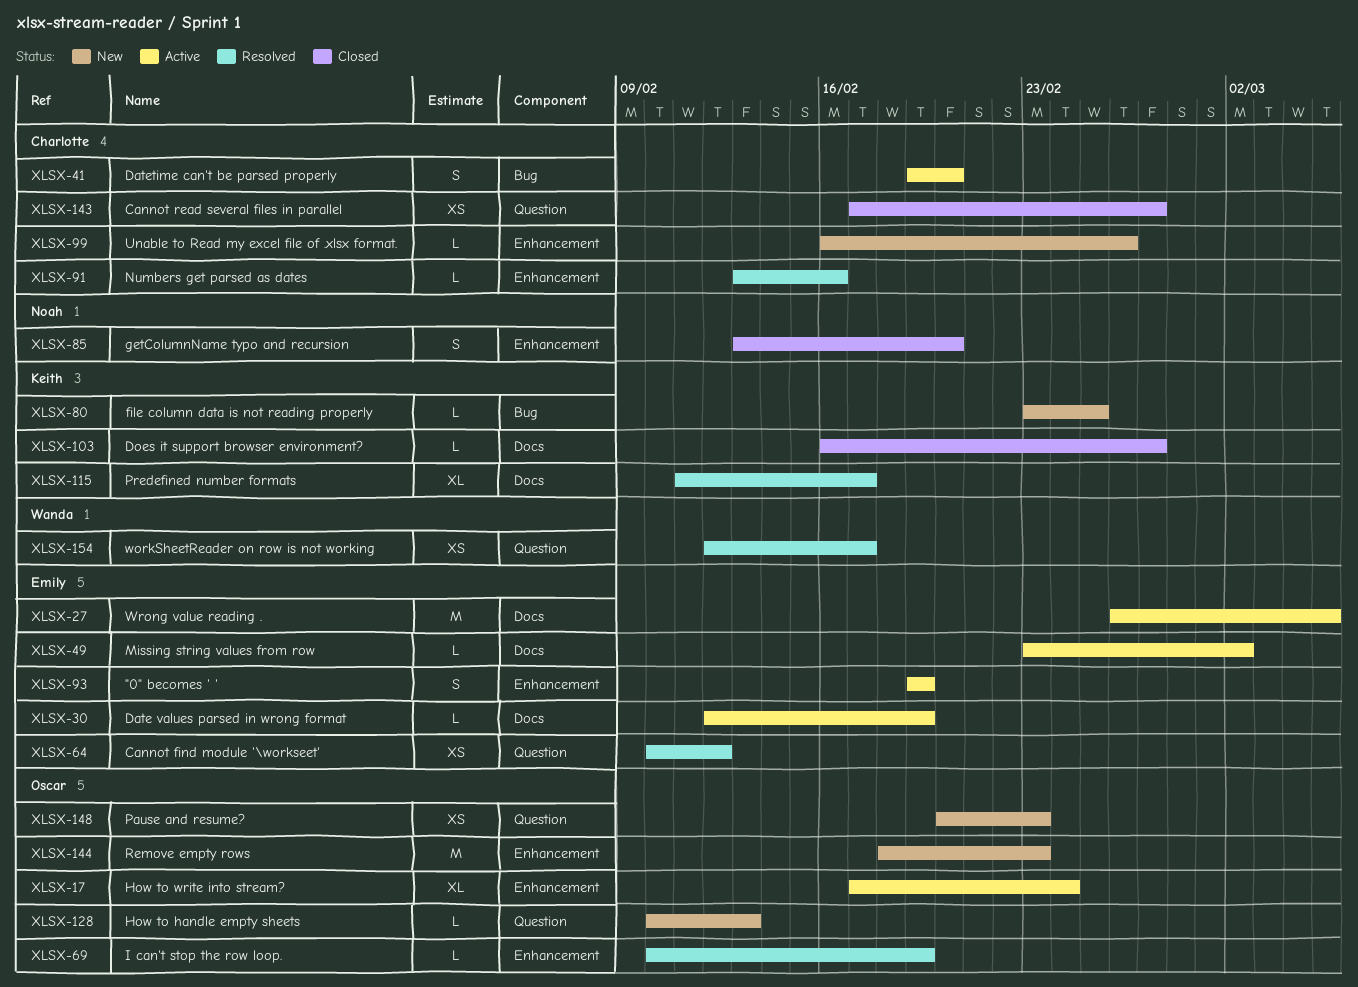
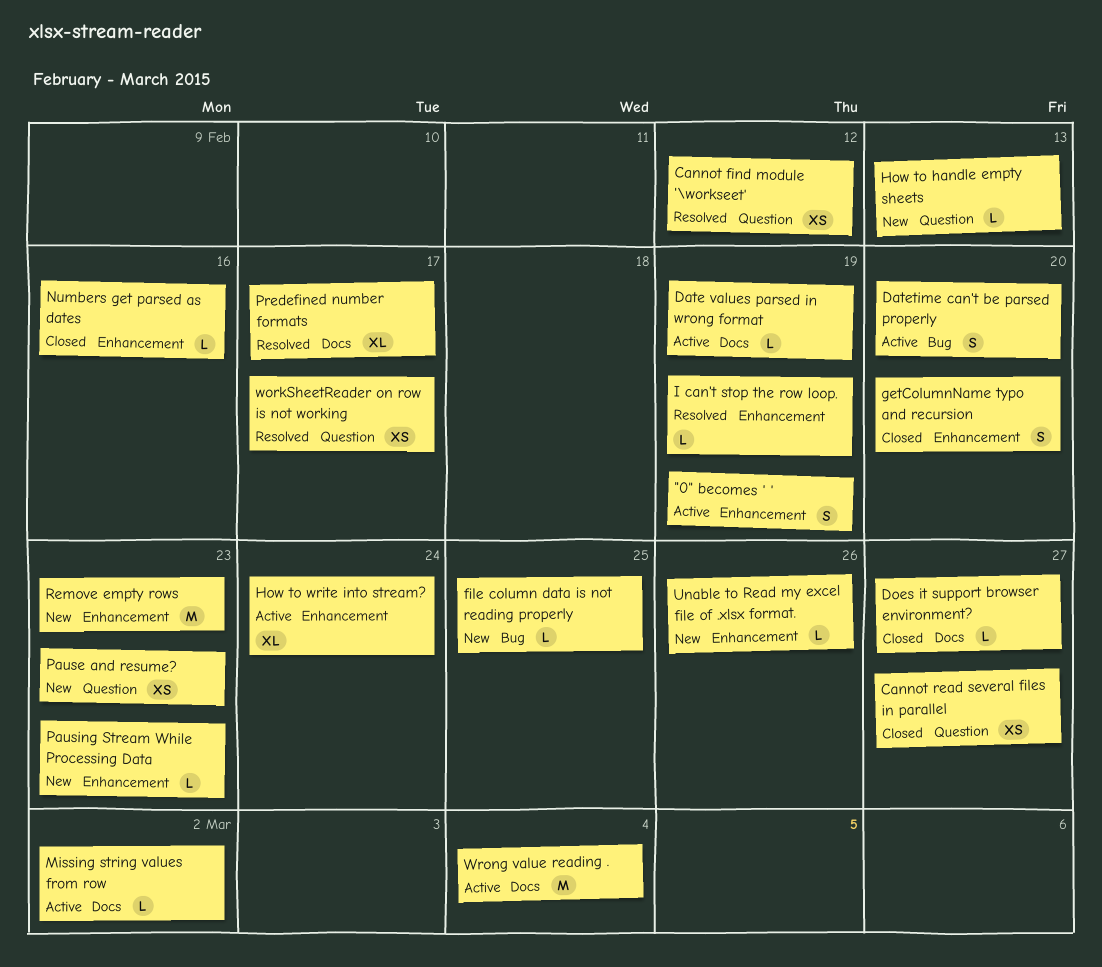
Numbers get parsed as dates, status: Resolved -> Closed
Pausing Stream While Processing Data: none -> present
Wrong value reading ., due: Mar 5 -> Mar 4

